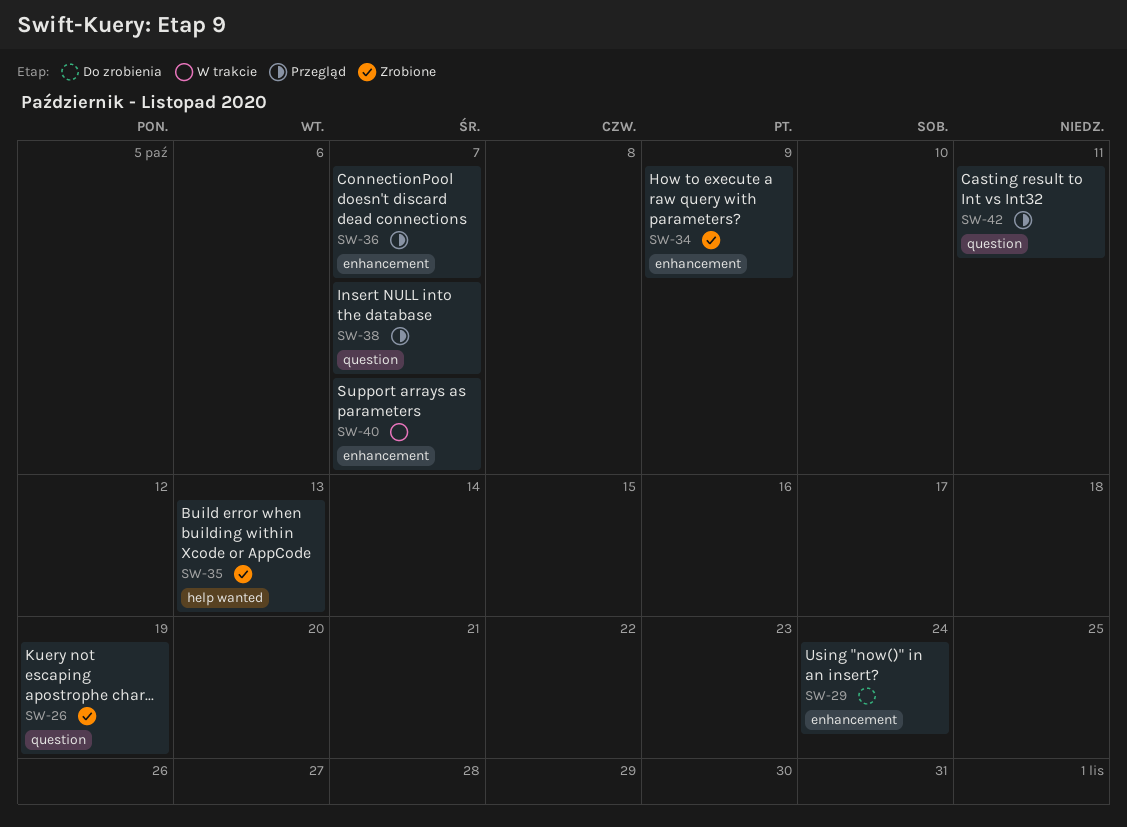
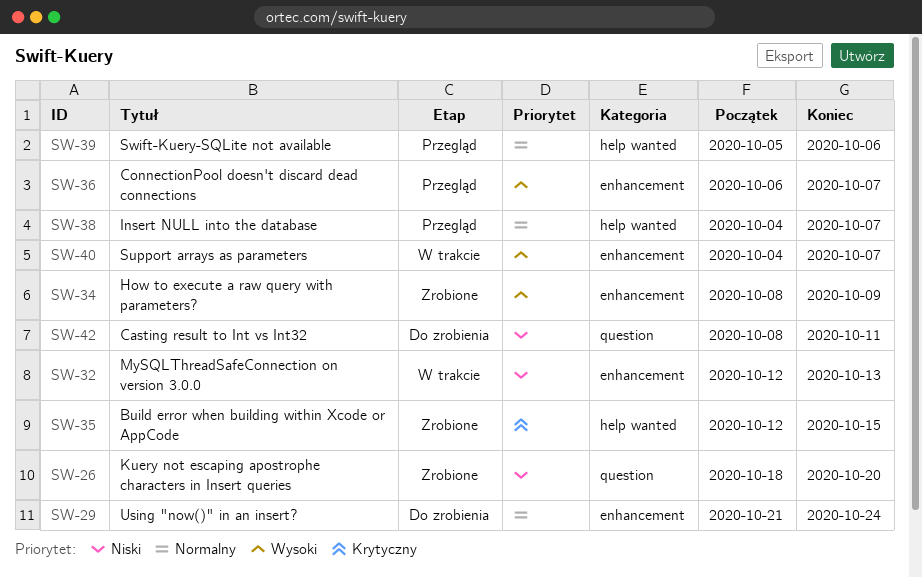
SW-26, due: Oct 19 -> Oct 20
SW-32: none -> present
SW-35, due: Oct 13 -> Oct 15
SW-38, label: question -> help wanted
SW-39: none -> present
SW-42, status: Przegląd -> Do zrobienia

